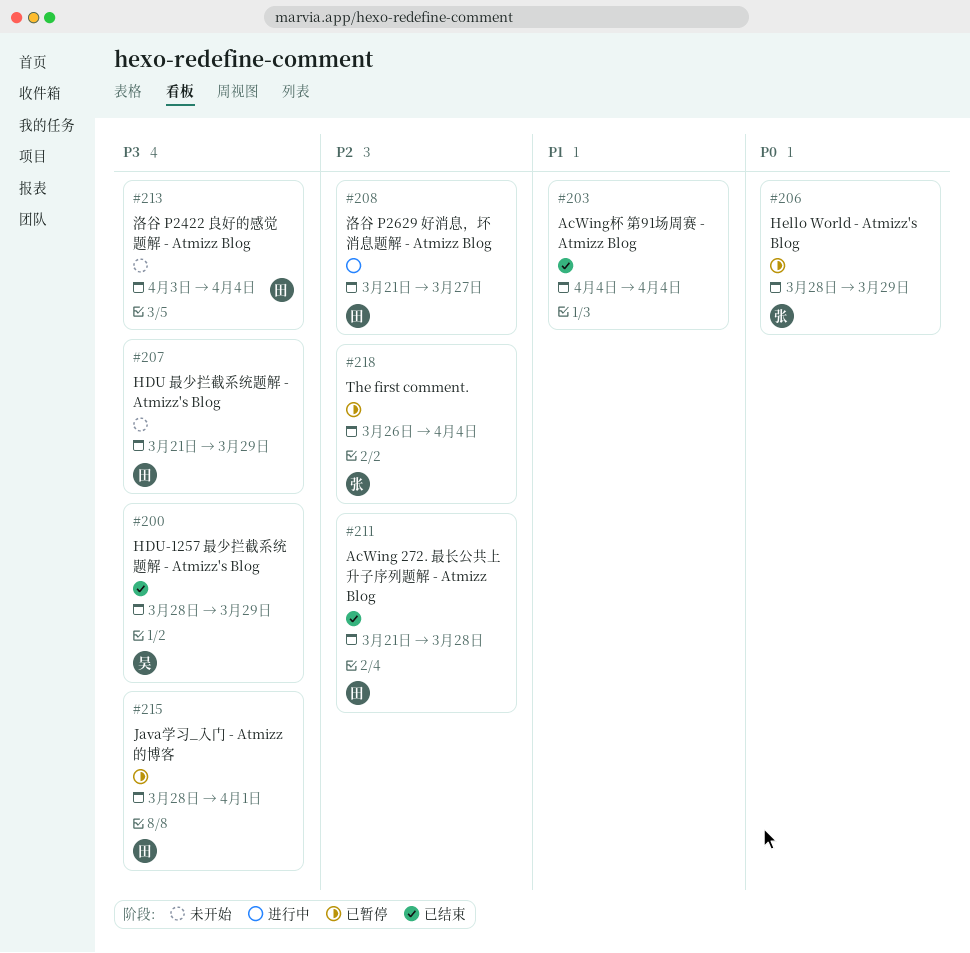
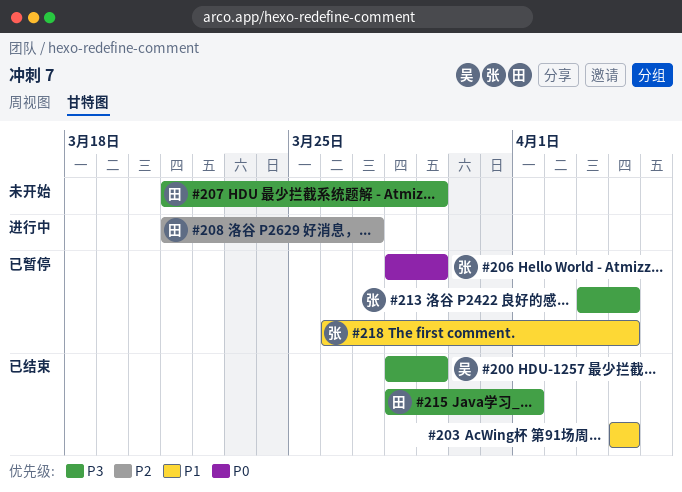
#211: present -> none
#213, status: 未开始 -> 已暂停
#213, owner: 田 -> 张
#215, status: 已暂停 -> 已结束
#218, priority: P2 -> P1

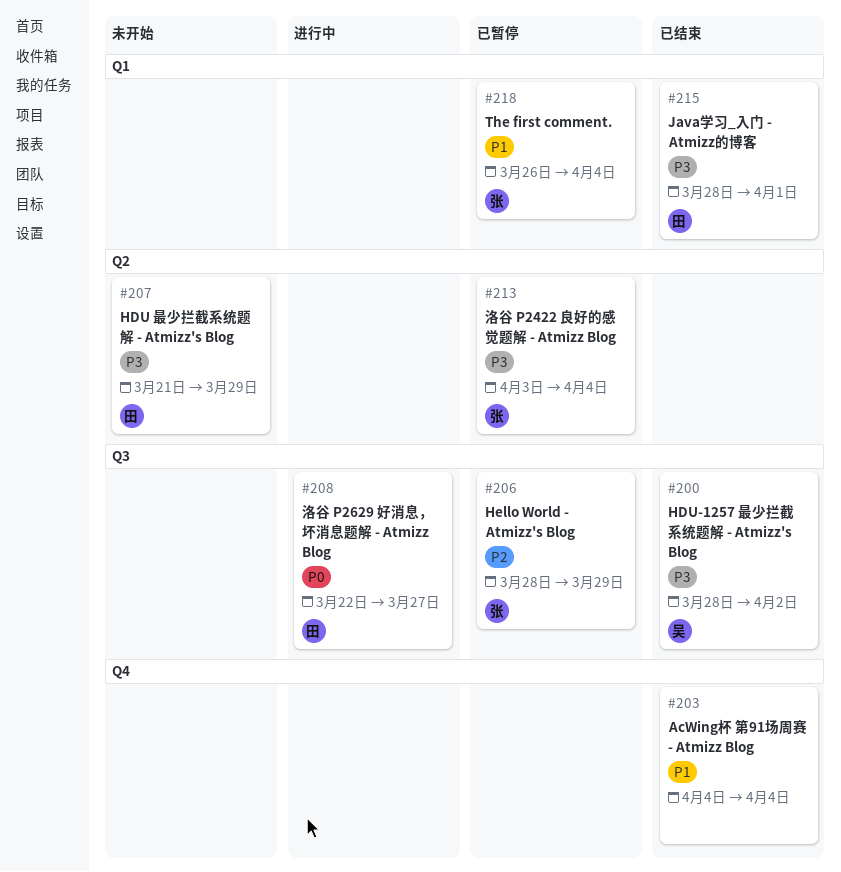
#200, due: Mar 29 -> Apr 2
#206, priority: P0 -> P2
#208, priority: P2 -> P0
#208, start: Mar 21 -> Mar 22

